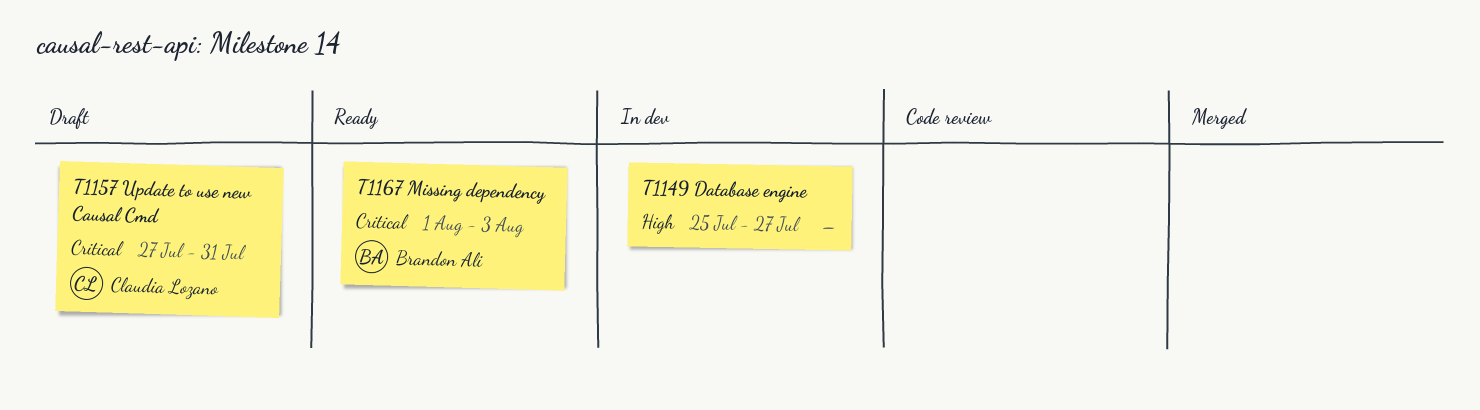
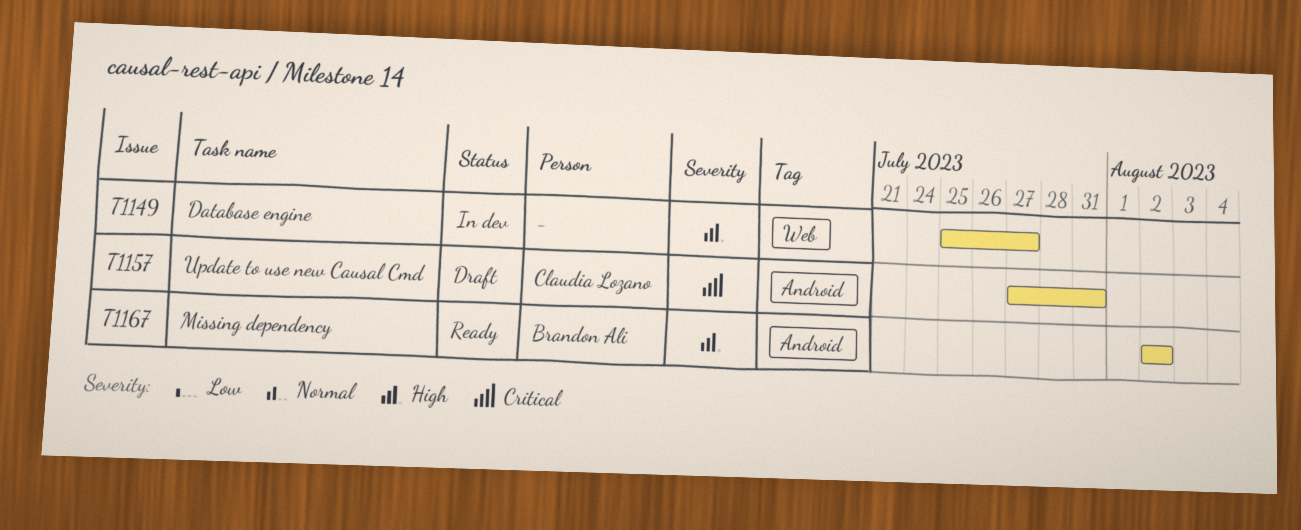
T1167, priority: Critical -> High
T1167, start: Aug 1 -> Aug 2
T1167, due: Aug 3 -> Aug 2

